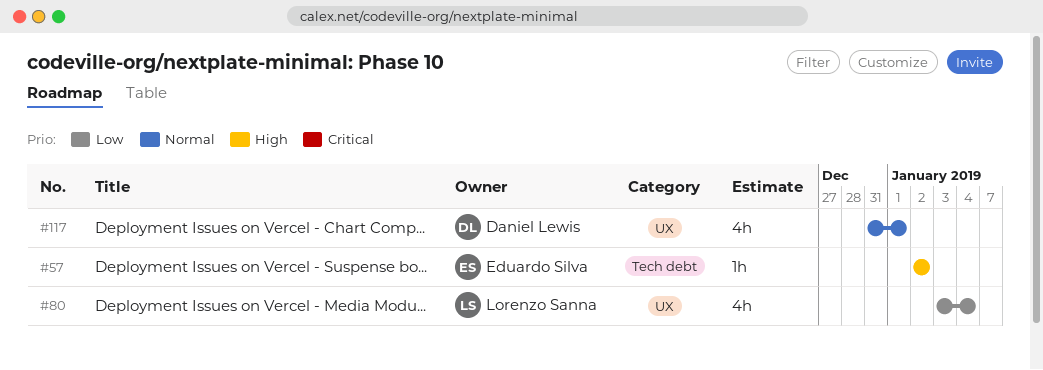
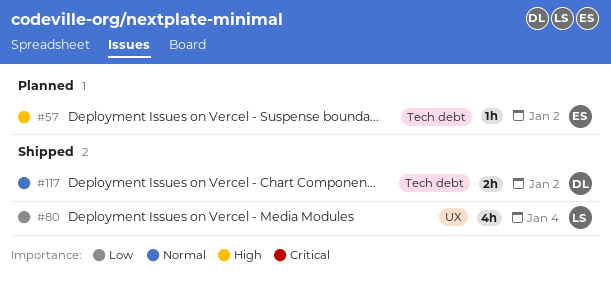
#117, label: UX -> Tech debt
#117, estimate: 4h -> 2h
#117, due: Jan 1 -> Jan 2

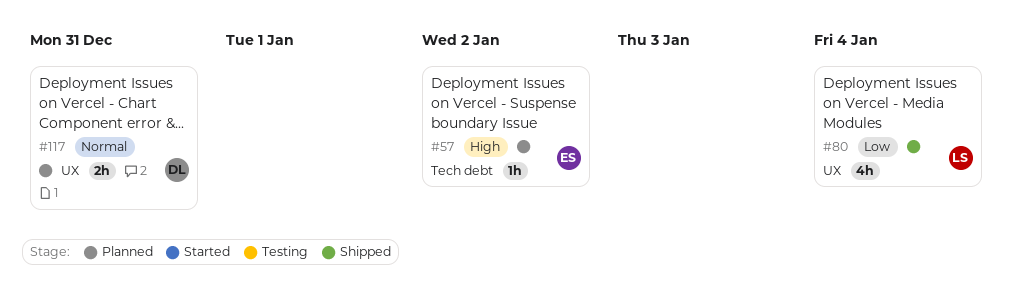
#117, status: Shipped -> Planned
#117, label: Tech debt -> UX
#117, due: Jan 2 -> Dec 31

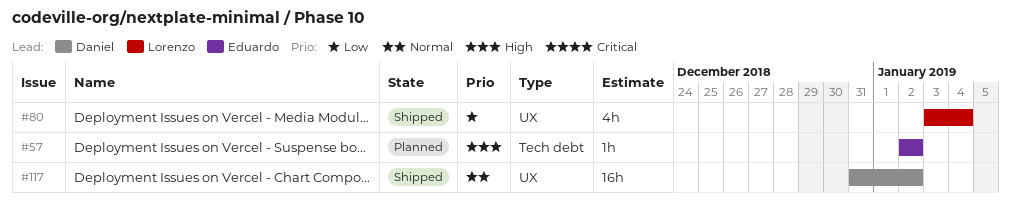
#117, status: Planned -> Shipped
#117, estimate: 2h -> 16h
#117, due: Dec 31 -> Jan 2

